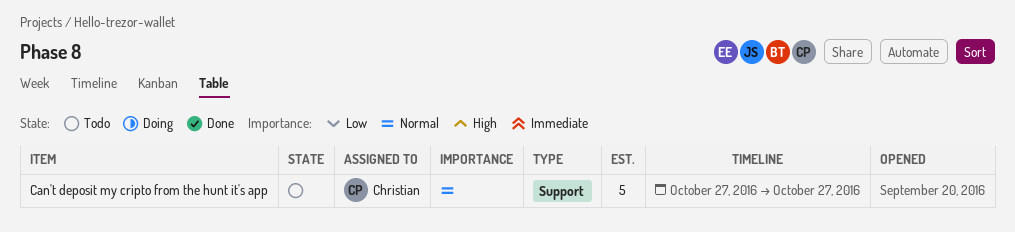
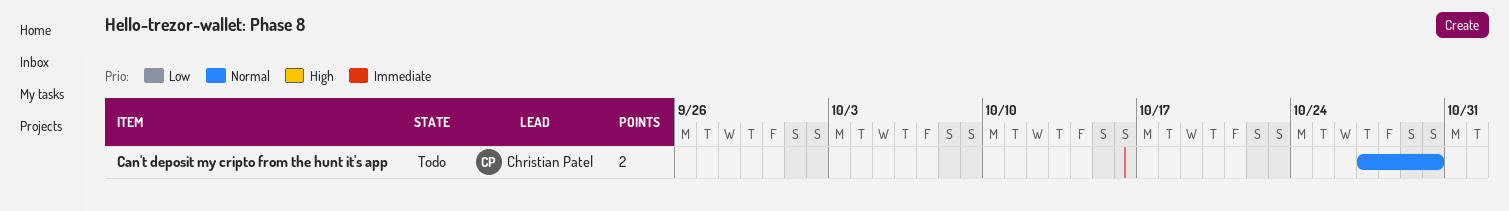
Can't deposit my cripto from the hunt it's app, estimate: 5 -> 2
Can't deposit my cripto from the hunt it's app, due: Oct 27 -> Oct 30

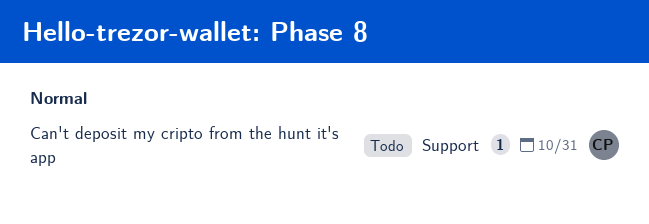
Can't deposit my cripto from the hunt it's app, estimate: 2 -> 1
Can't deposit my cripto from the hunt it's app, due: Oct 30 -> Oct 31

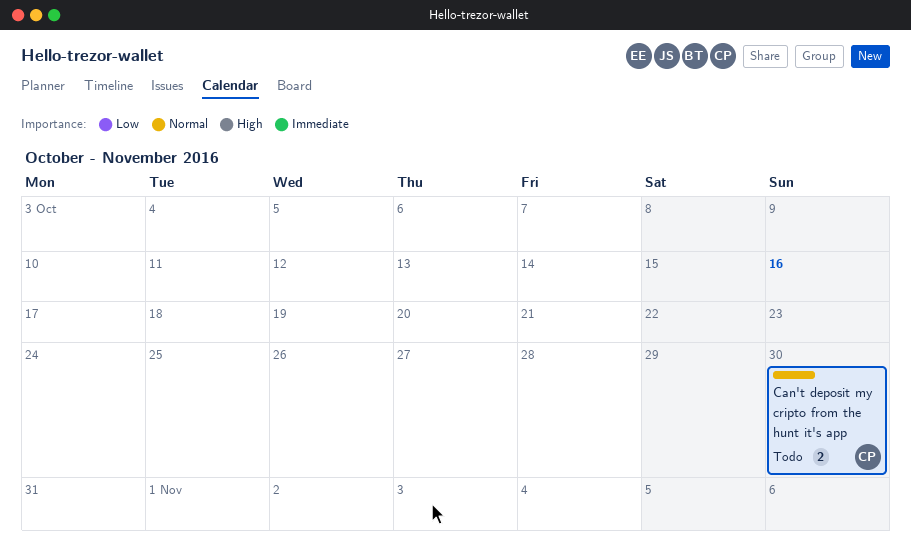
Can't deposit my cripto from the hunt it's app, estimate: 1 -> 2
Can't deposit my cripto from the hunt it's app, due: Oct 31 -> Oct 30

